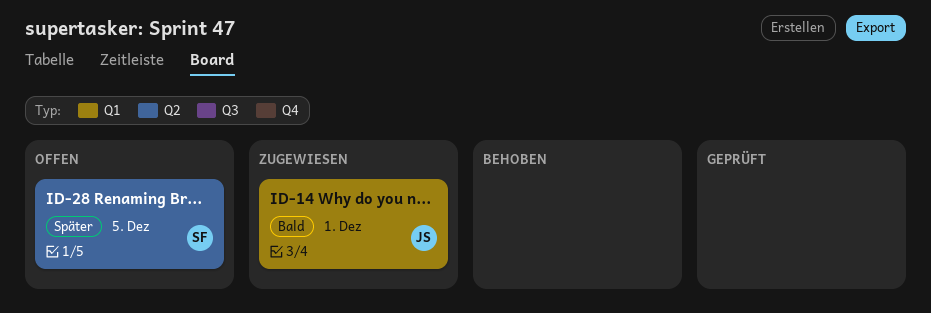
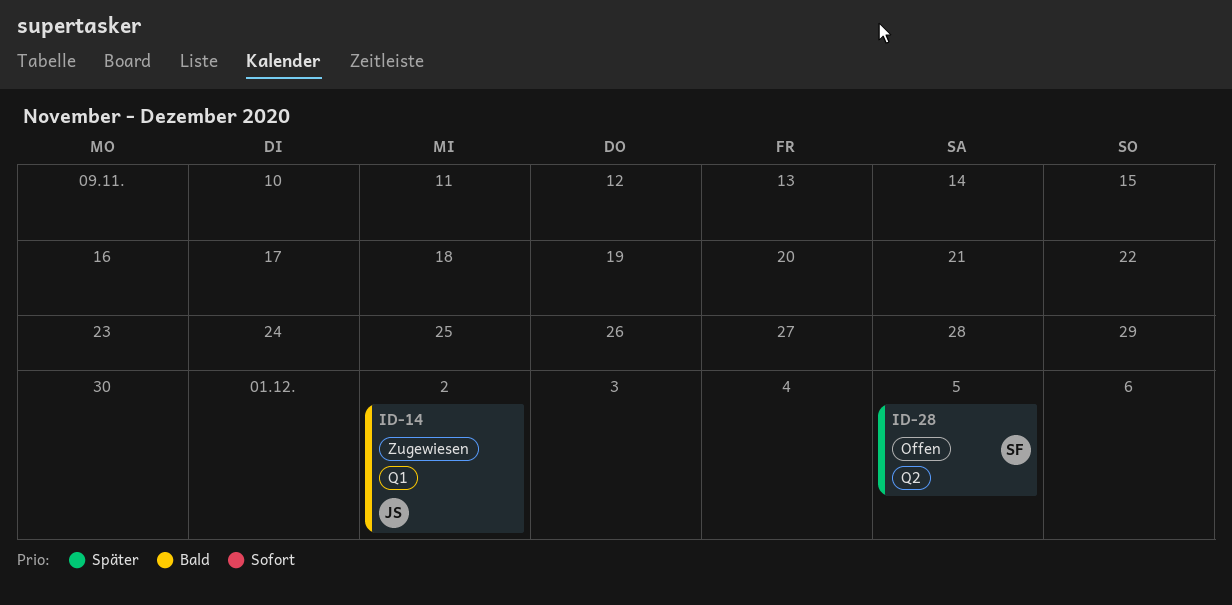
ID-14, due: Dec 1 -> Dec 2

